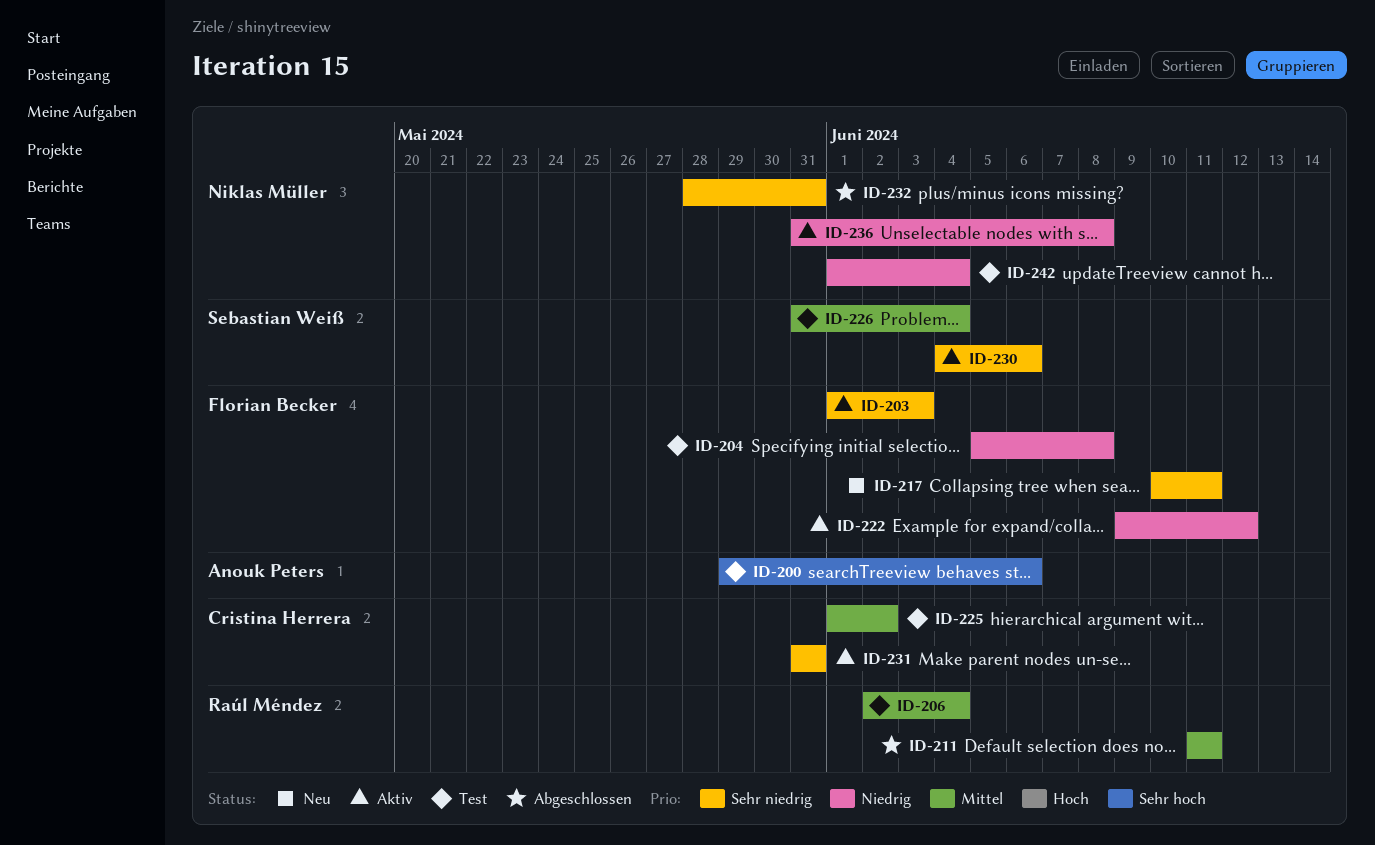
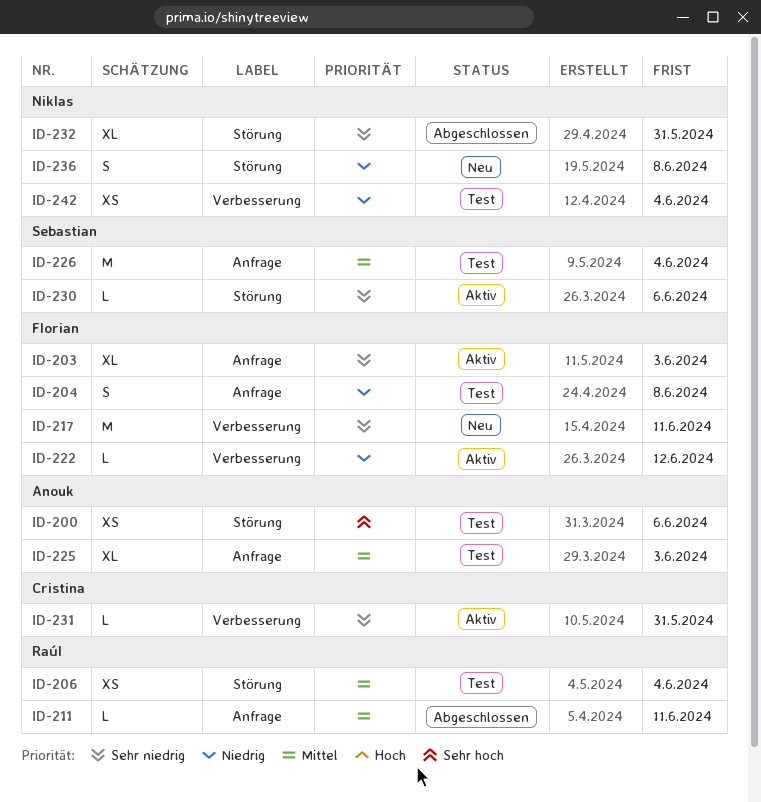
ID-225, owner: Cristina Herrera -> Anouk Peters
ID-225, due: Jun 2 -> Jun 3
ID-236, status: Aktiv -> Neu

